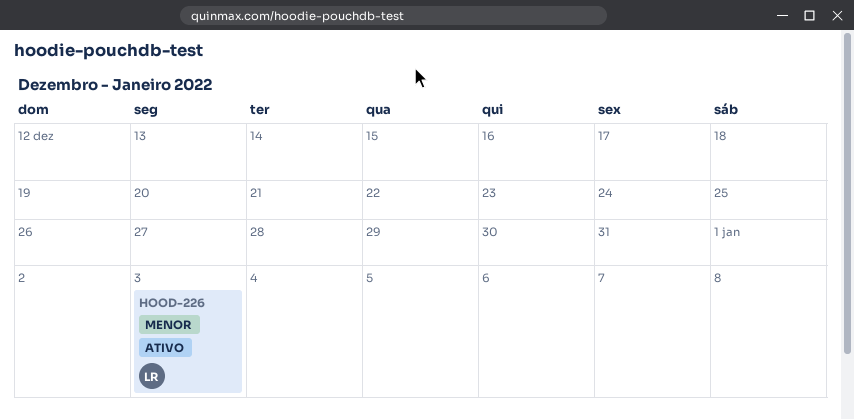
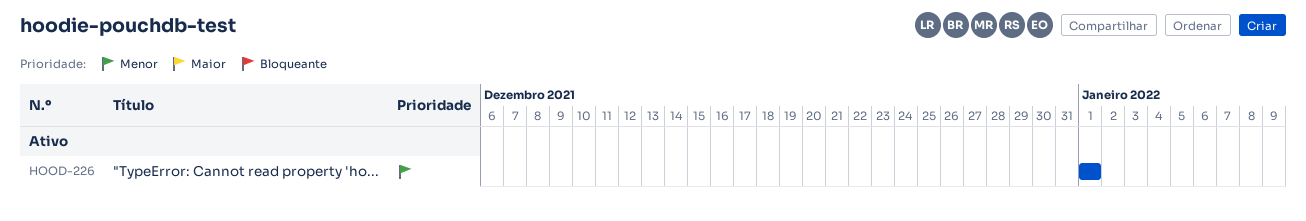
HOOD-226, due: Jan 3 -> Jan 1

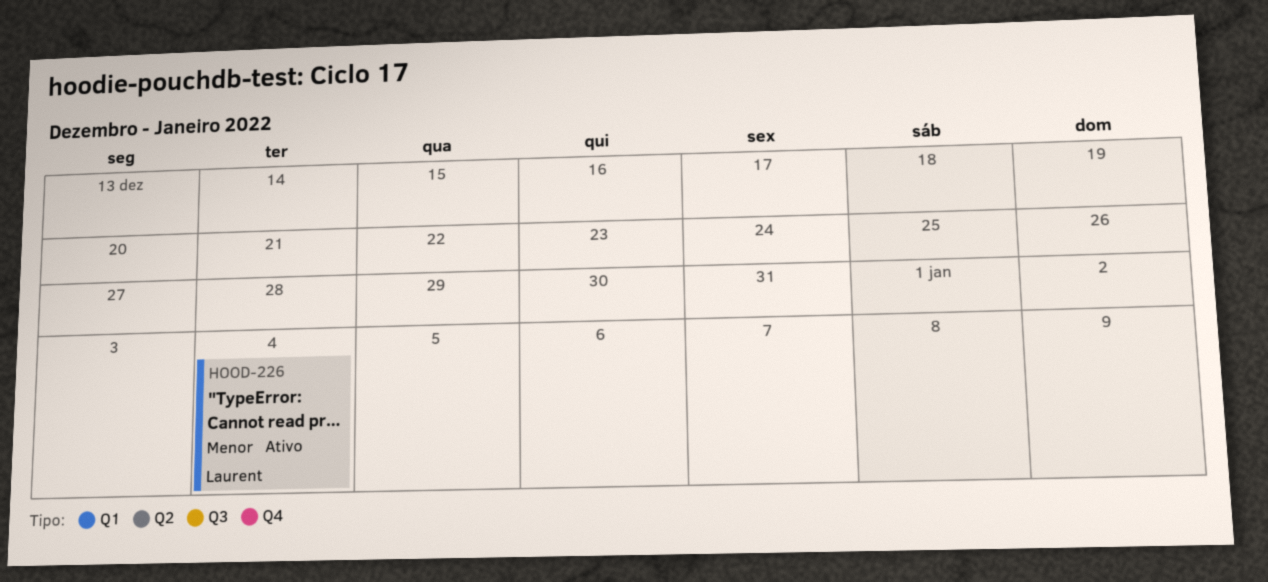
HOOD-226, due: Jan 1 -> Jan 4

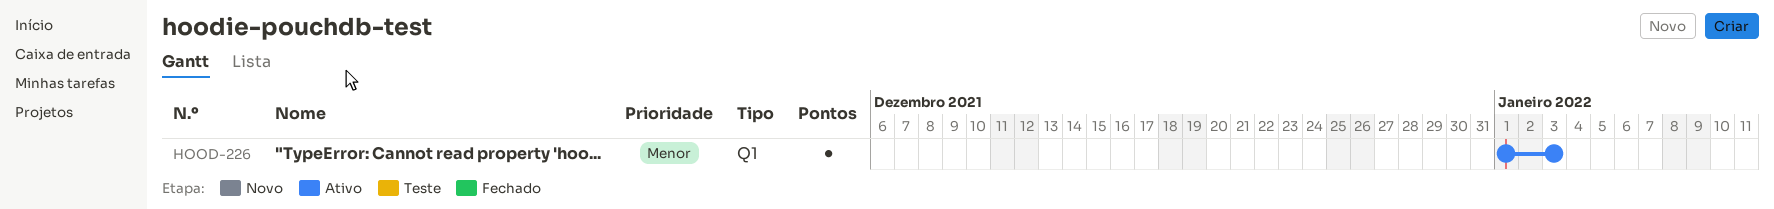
HOOD-226, due: Jan 4 -> Jan 3

